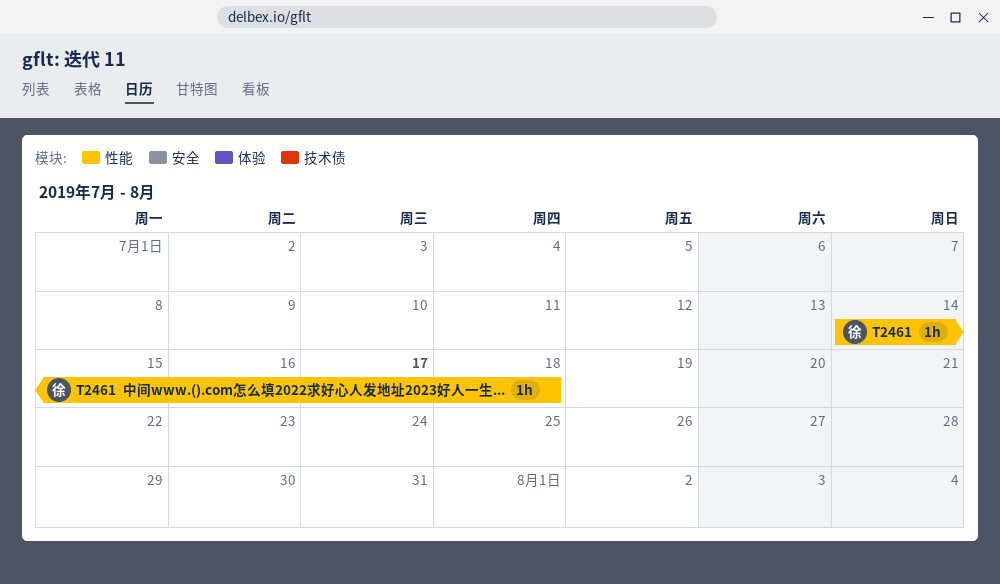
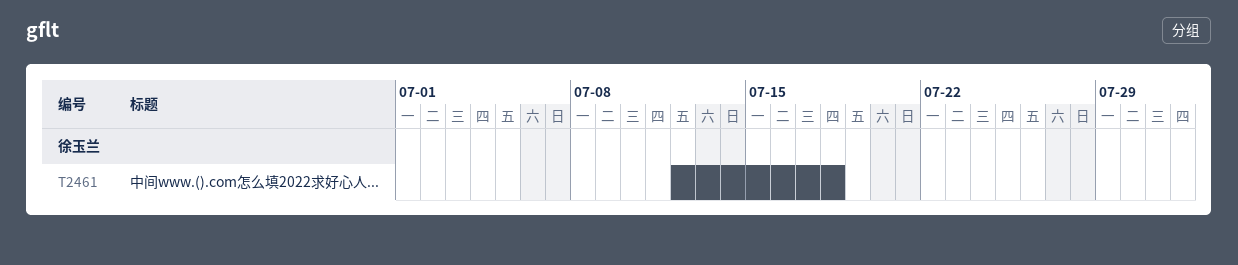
T2461, start: Jul 14 -> Jul 12

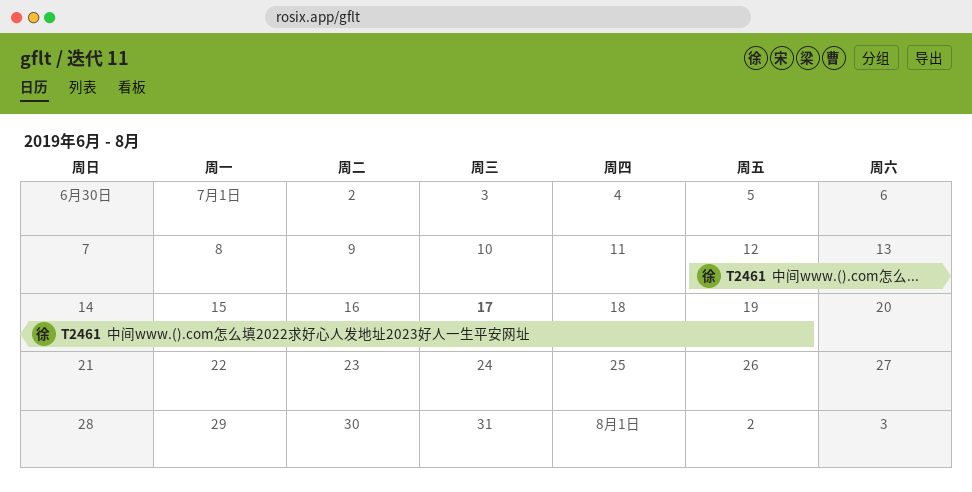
T2461, due: Jul 18 -> Jul 19

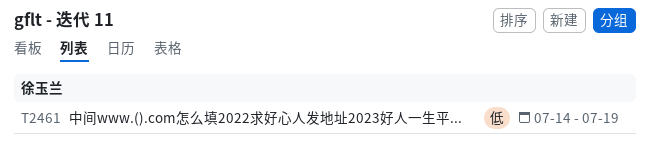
T2461, start: Jul 12 -> Jul 14

